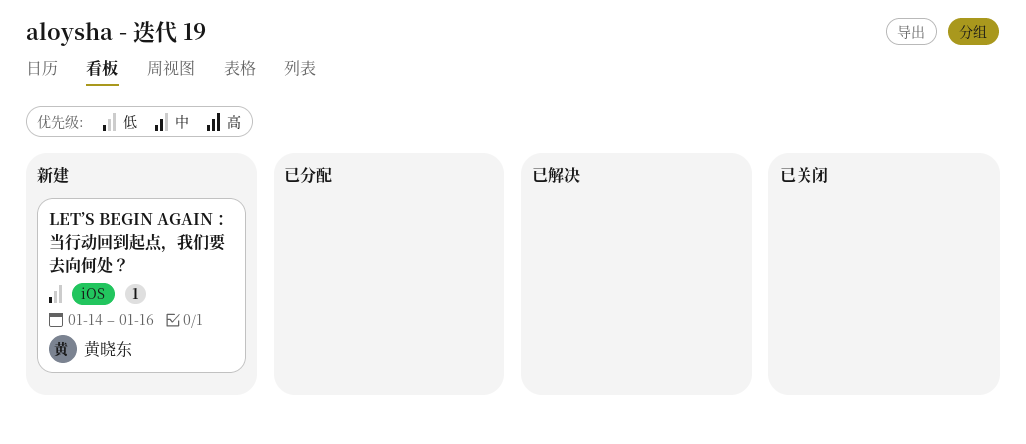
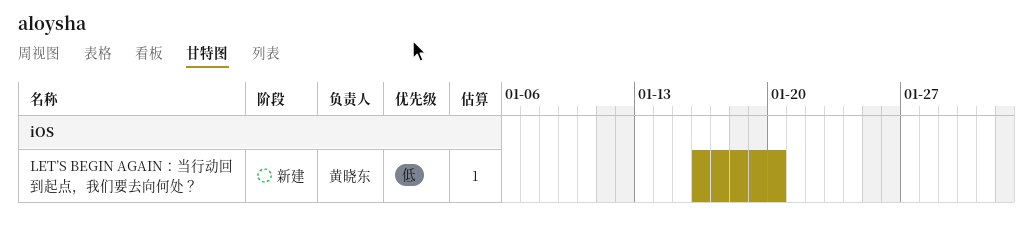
LET’S BEGIN AGAIN：当行动回到起点，我们要去向何处？, start: Jan 14 -> Jan 16
LET’S BEGIN AGAIN：当行动回到起点，我们要去向何处？, due: Jan 16 -> Jan 20

